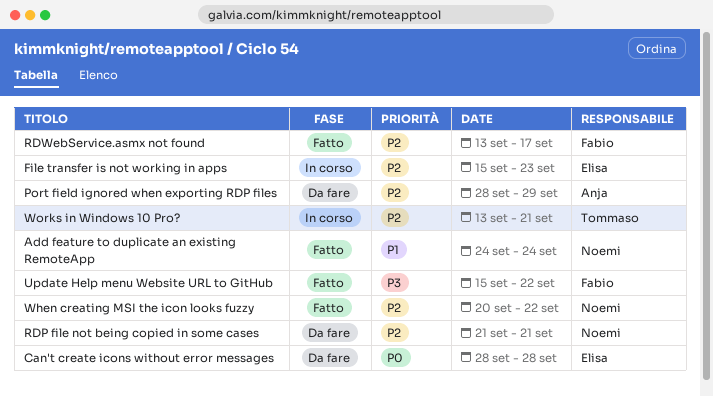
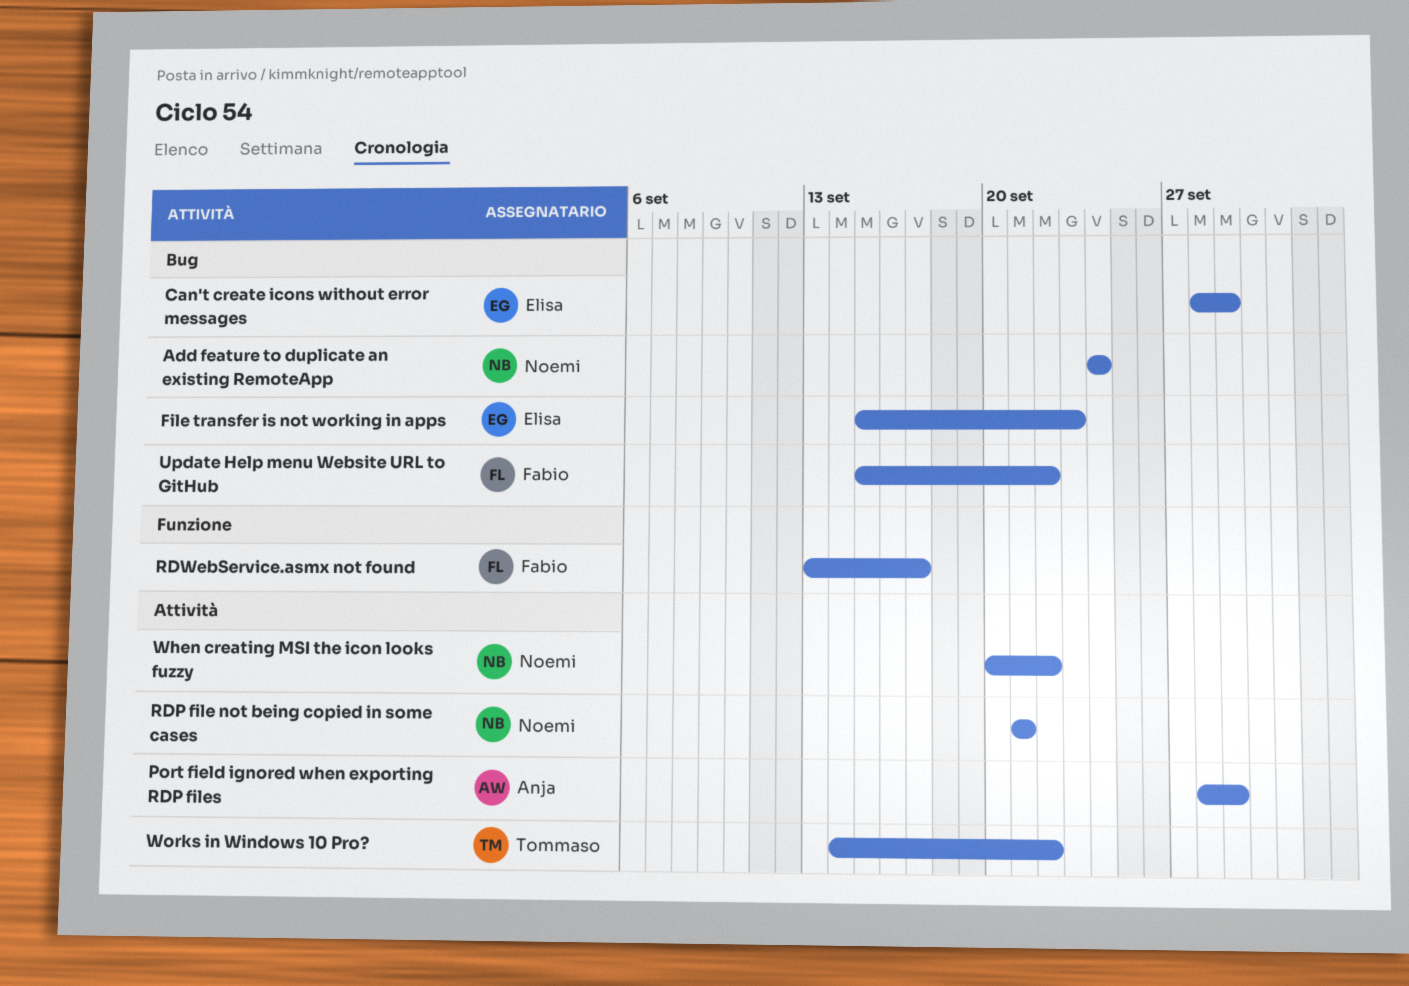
Can't create icons without error messages, due: Sep 28 -> Sep 29
Works in Windows 10 Pro?, start: Sep 13 -> Sep 14
Works in Windows 10 Pro?, due: Sep 21 -> Sep 22

